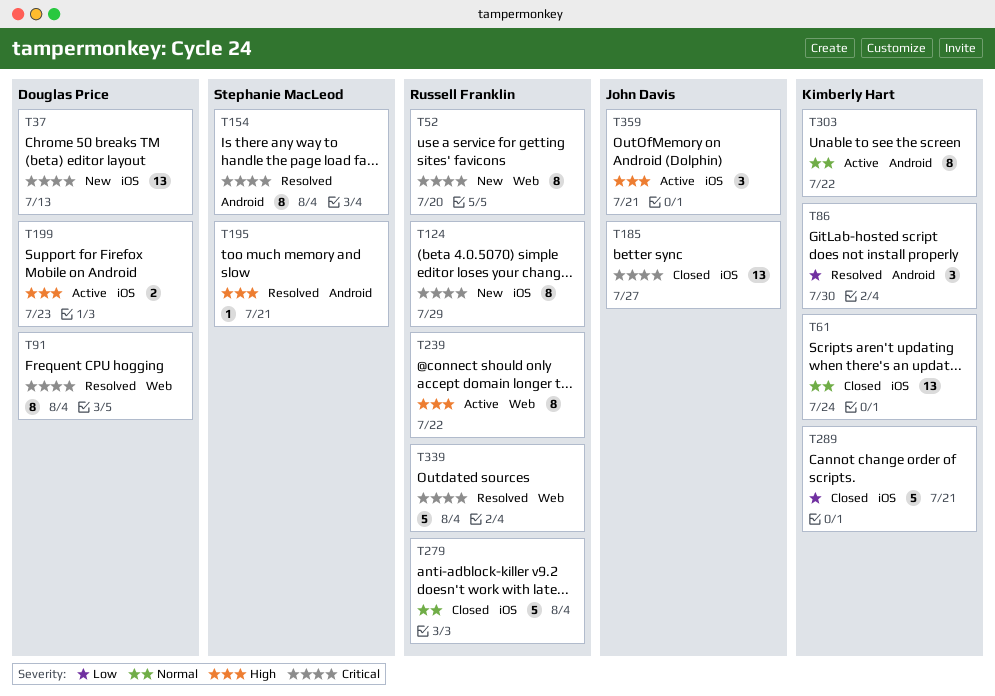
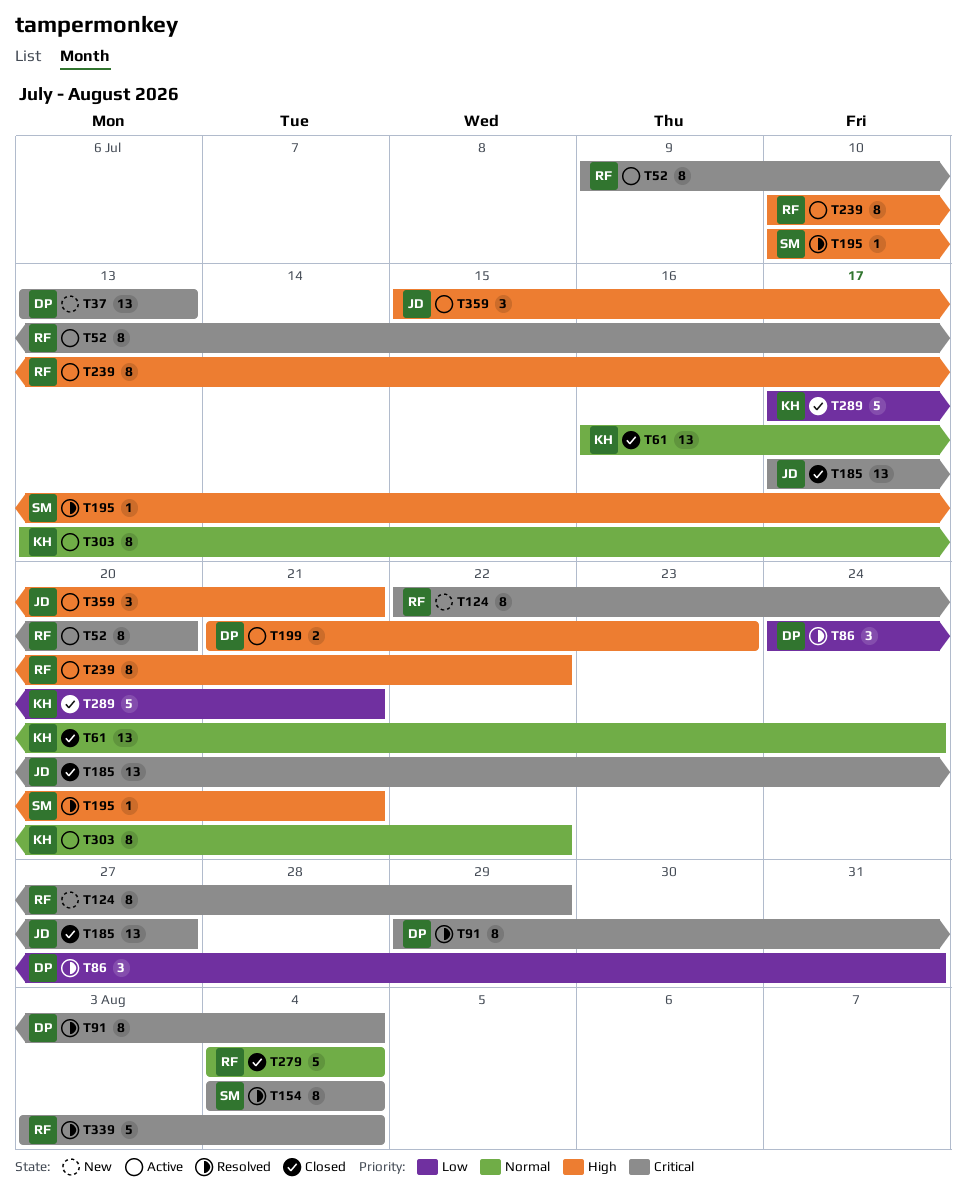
T52, status: New -> Active
T86, owner: Kimberly Hart -> Douglas Price
T86, due: Jul 30 -> Jul 31

